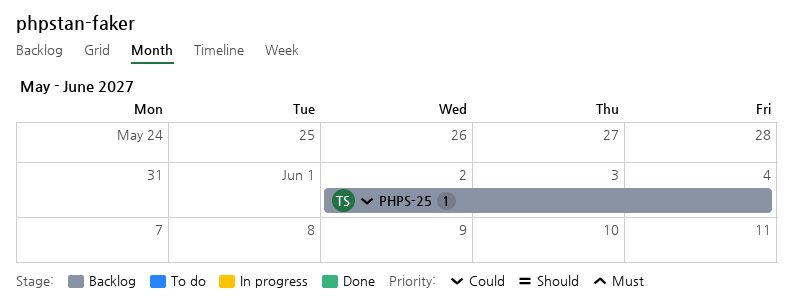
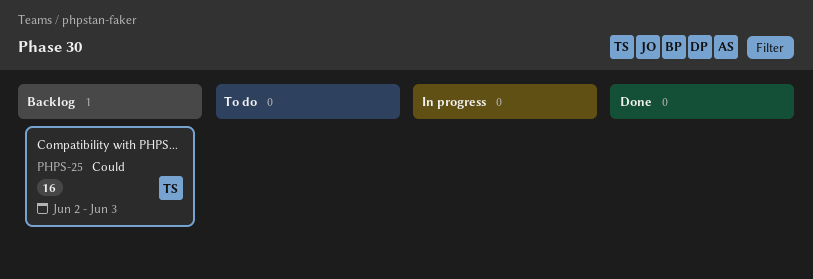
PHPS-25, estimate: 1 -> 16
PHPS-25, due: Jun 4 -> Jun 3

